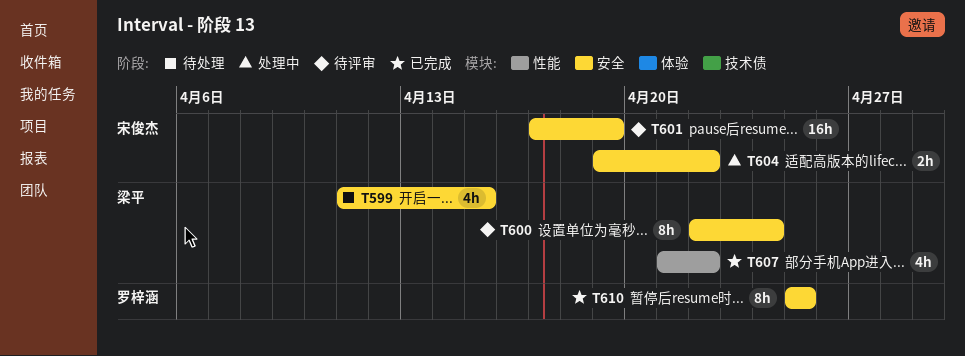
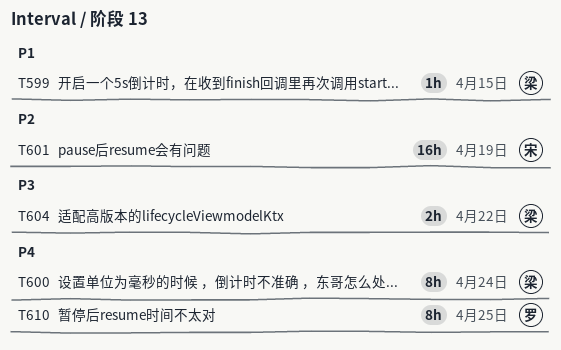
T599, estimate: 4h -> 1h
T604, owner: 宋俊杰 -> 梁平
T607: present -> none

